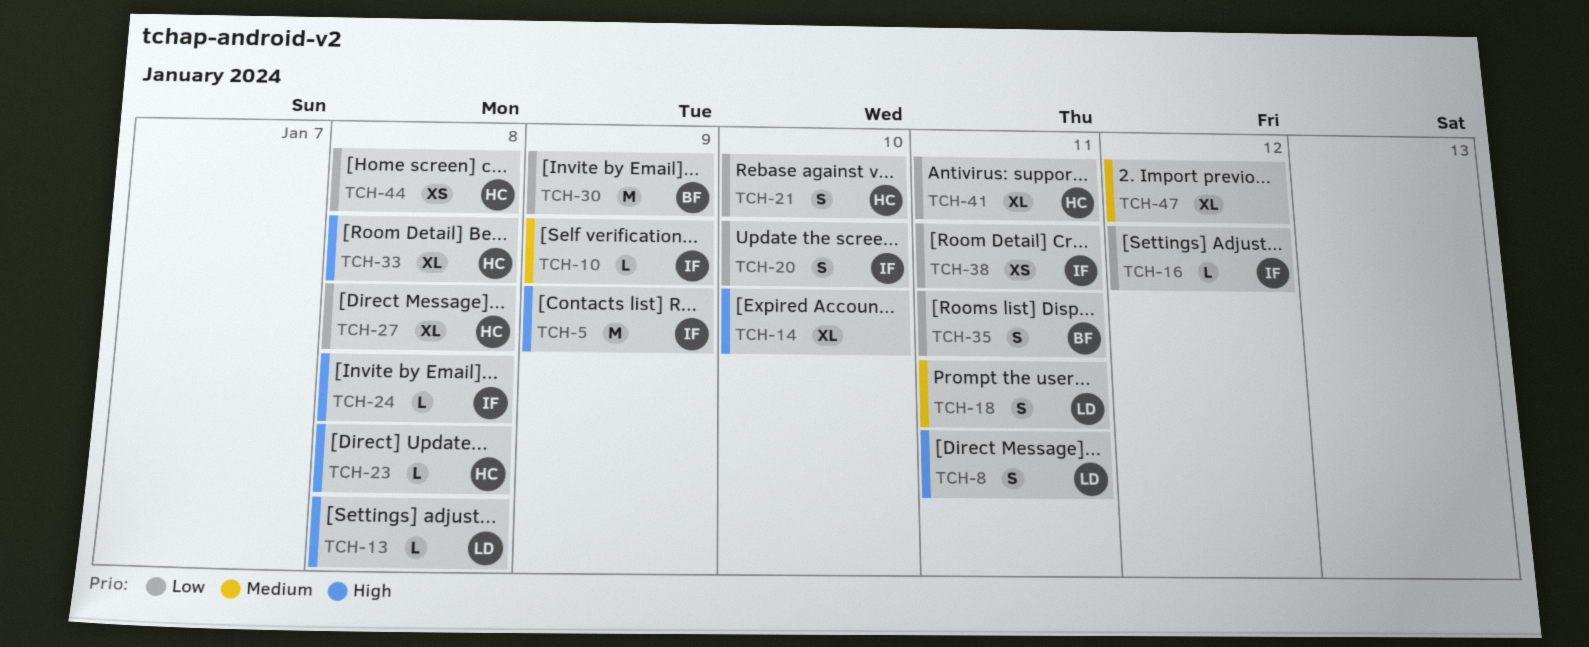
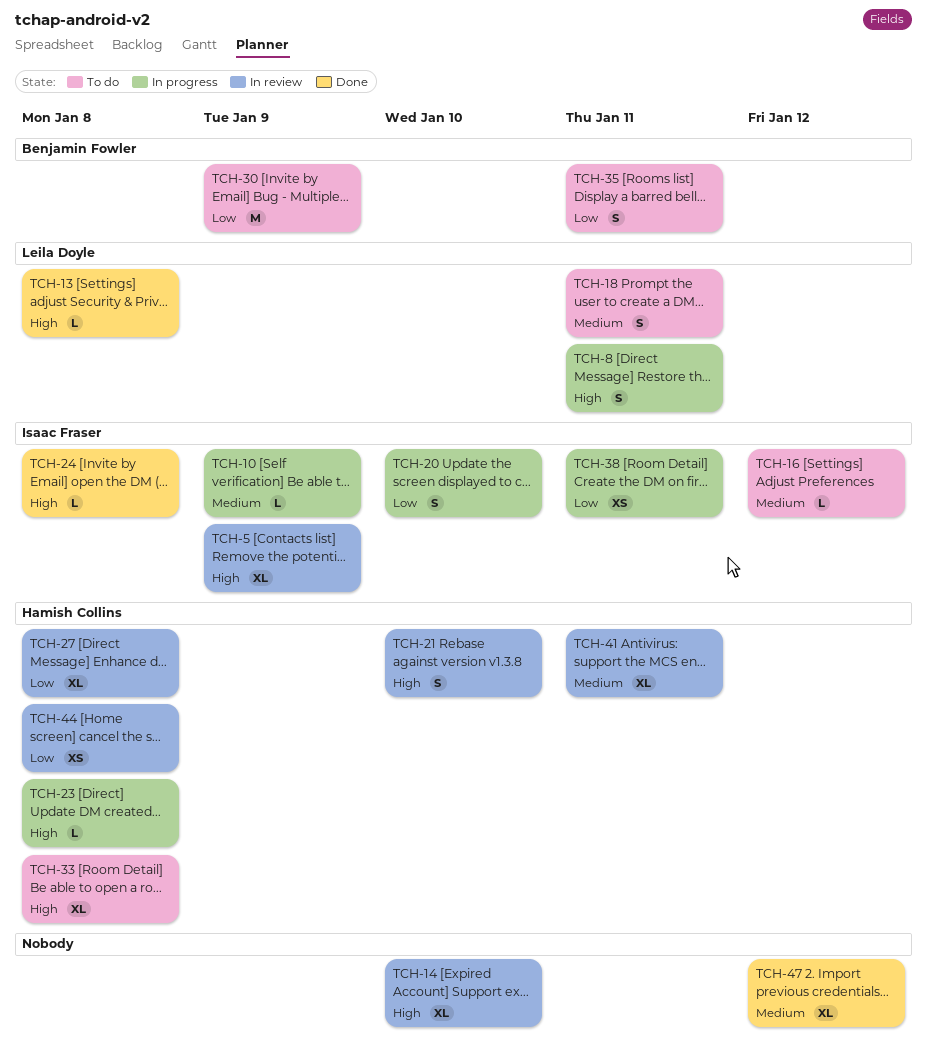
TCH-5, estimate: M -> XL
TCH-16, priority: Low -> Medium
TCH-21, priority: Low -> High
TCH-41, priority: Low -> Medium

